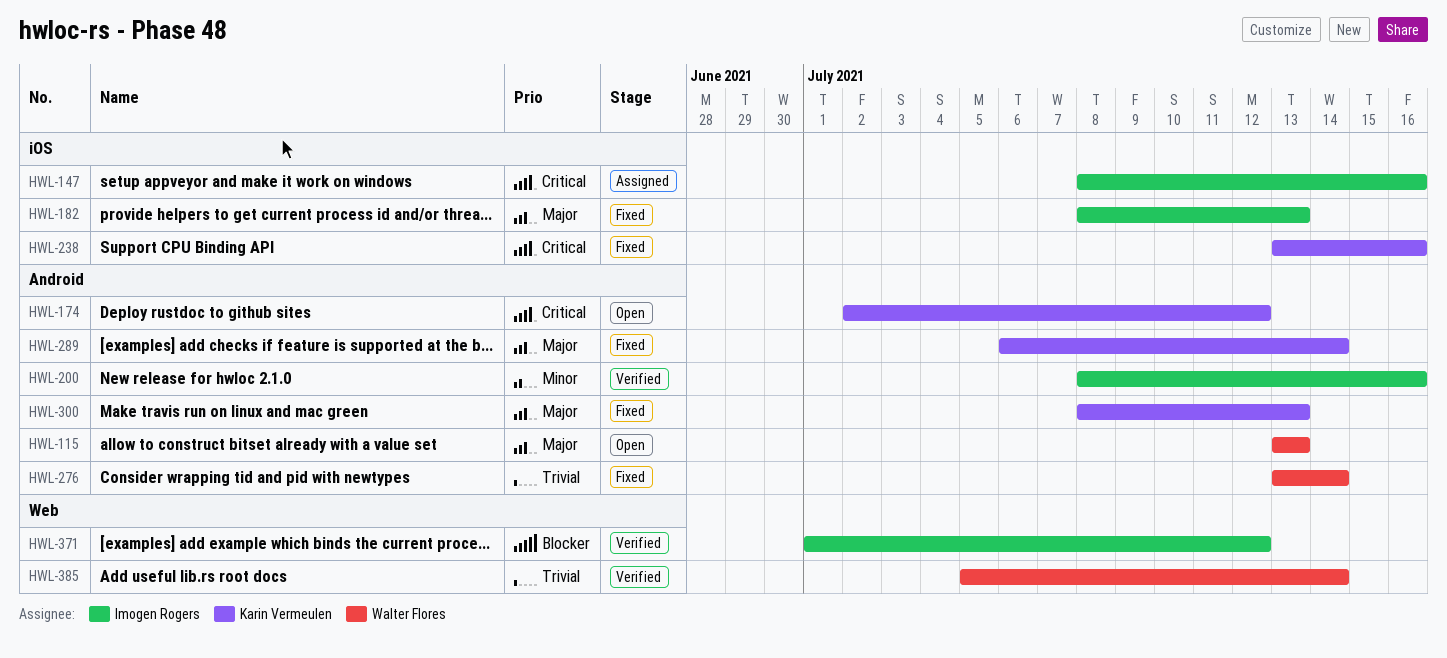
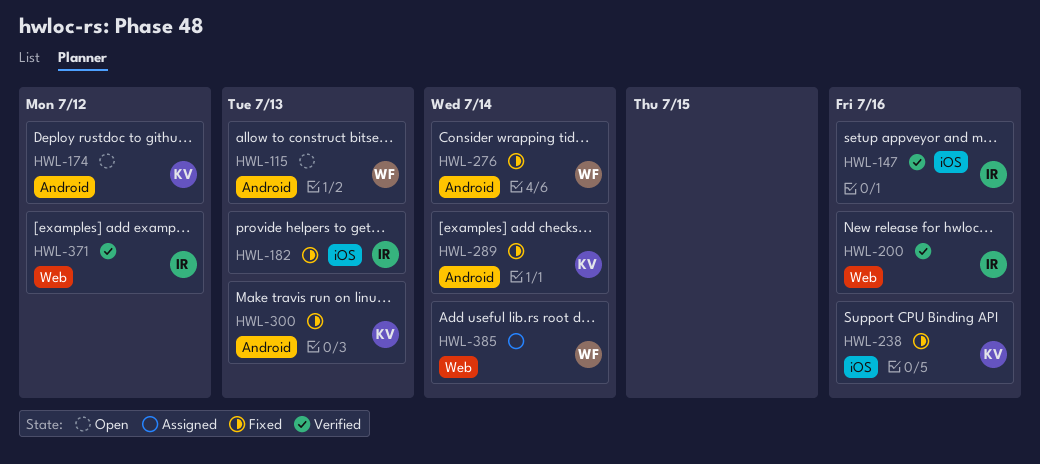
HWL-147, status: Assigned -> Verified
HWL-200, label: Android -> Web
HWL-385, status: Verified -> Assigned

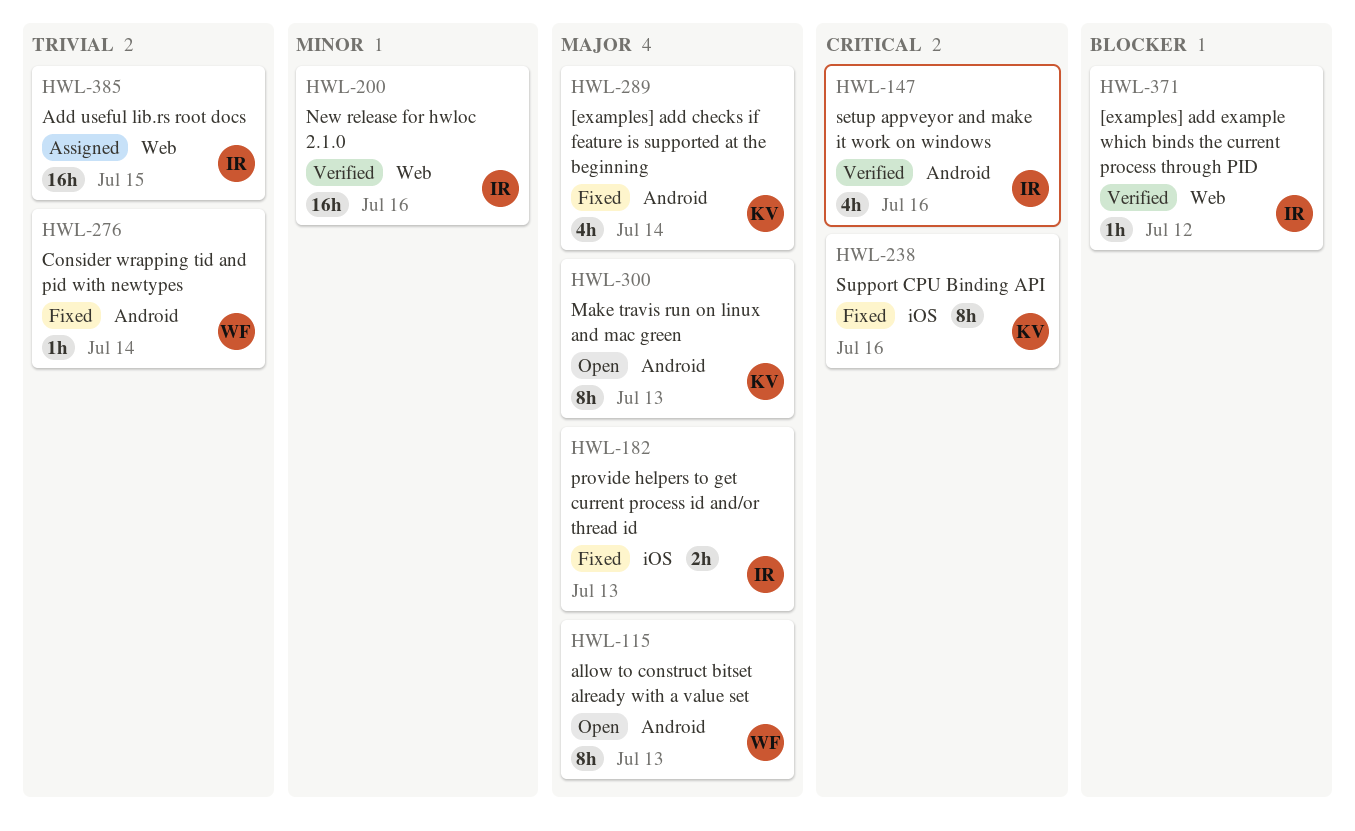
HWL-147, label: iOS -> Android
HWL-174: present -> none
HWL-300, status: Fixed -> Open
HWL-385, owner: WF -> IR
HWL-385, due: Jul 14 -> Jul 15

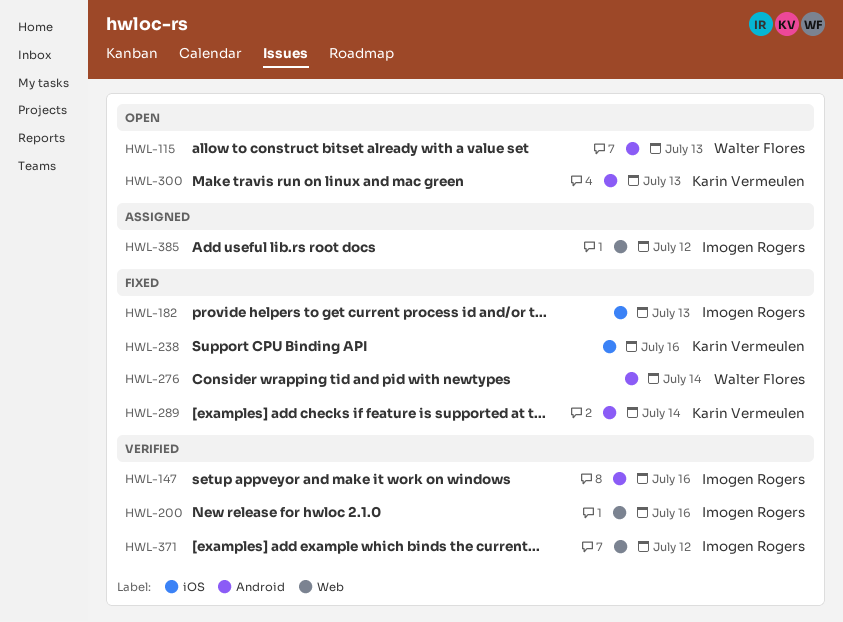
HWL-385, due: Jul 15 -> Jul 12

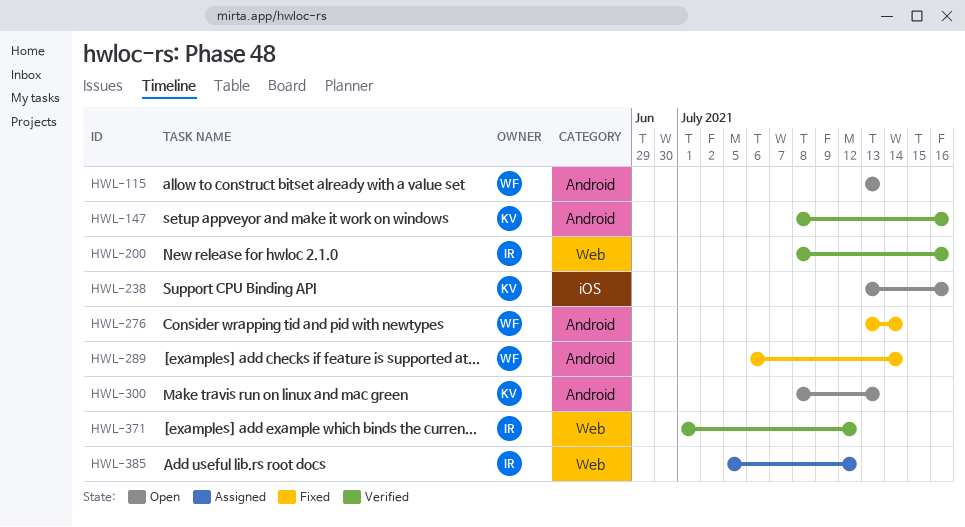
HWL-147, owner: Imogen Rogers -> Karin Vermeulen
HWL-182: present -> none
HWL-238, status: Fixed -> Open
HWL-289, owner: Karin Vermeulen -> Walter Flores

